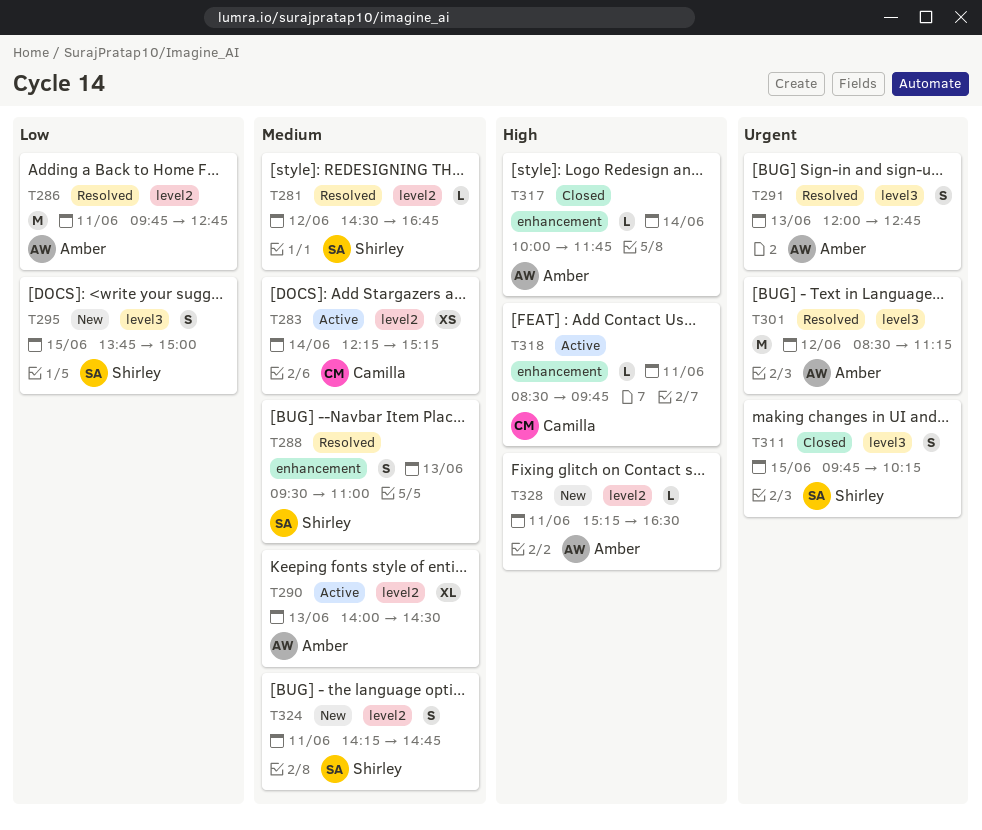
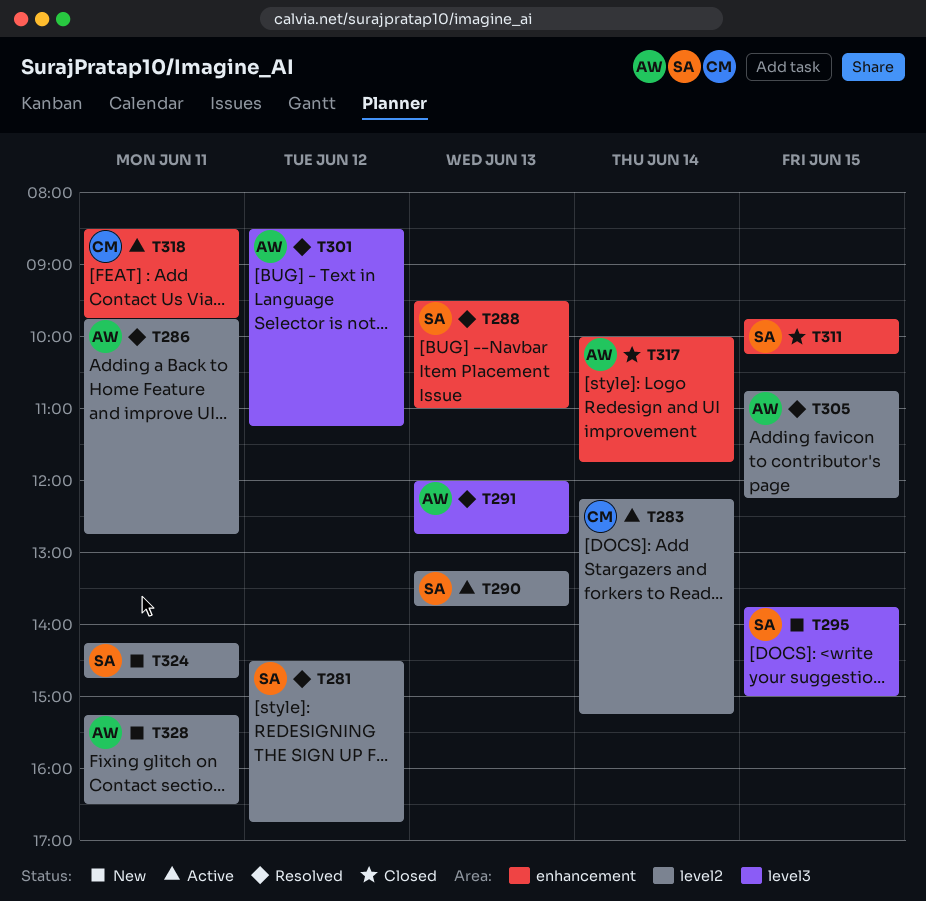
T290, owner: Amber -> Shirley
T290, begins: 14:00 -> 13:15
T290, ends: 14:30 -> 13:45
T305: none -> present
T311, label: level3 -> enhancement

